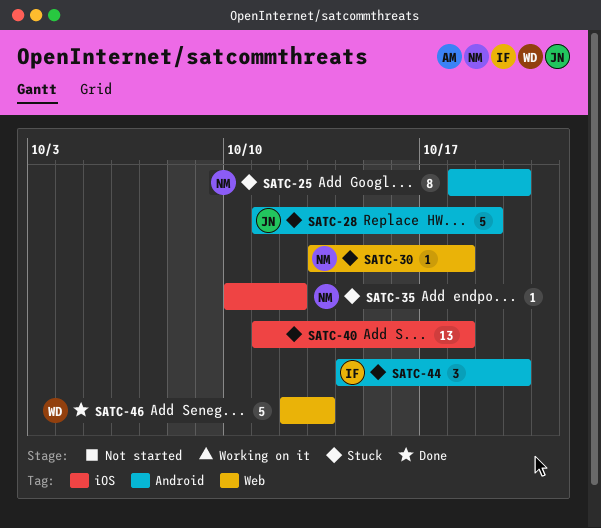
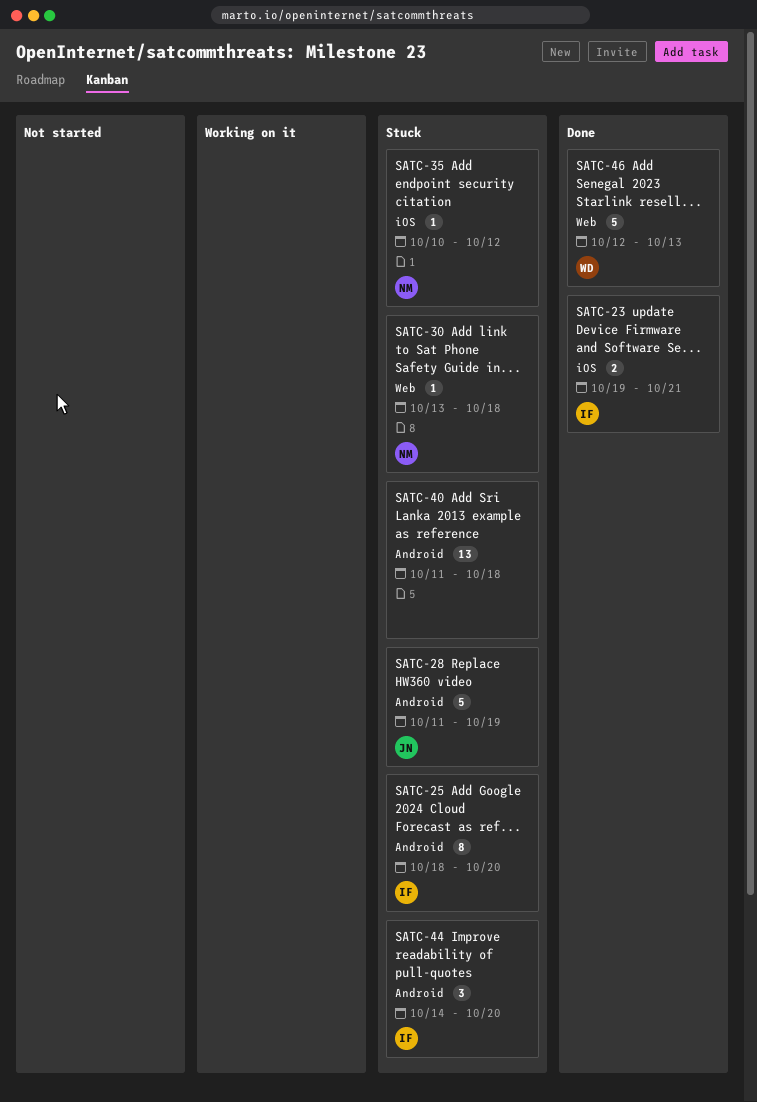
SATC-23: none -> present
SATC-25, owner: NM -> IF
SATC-40, label: iOS -> Android

